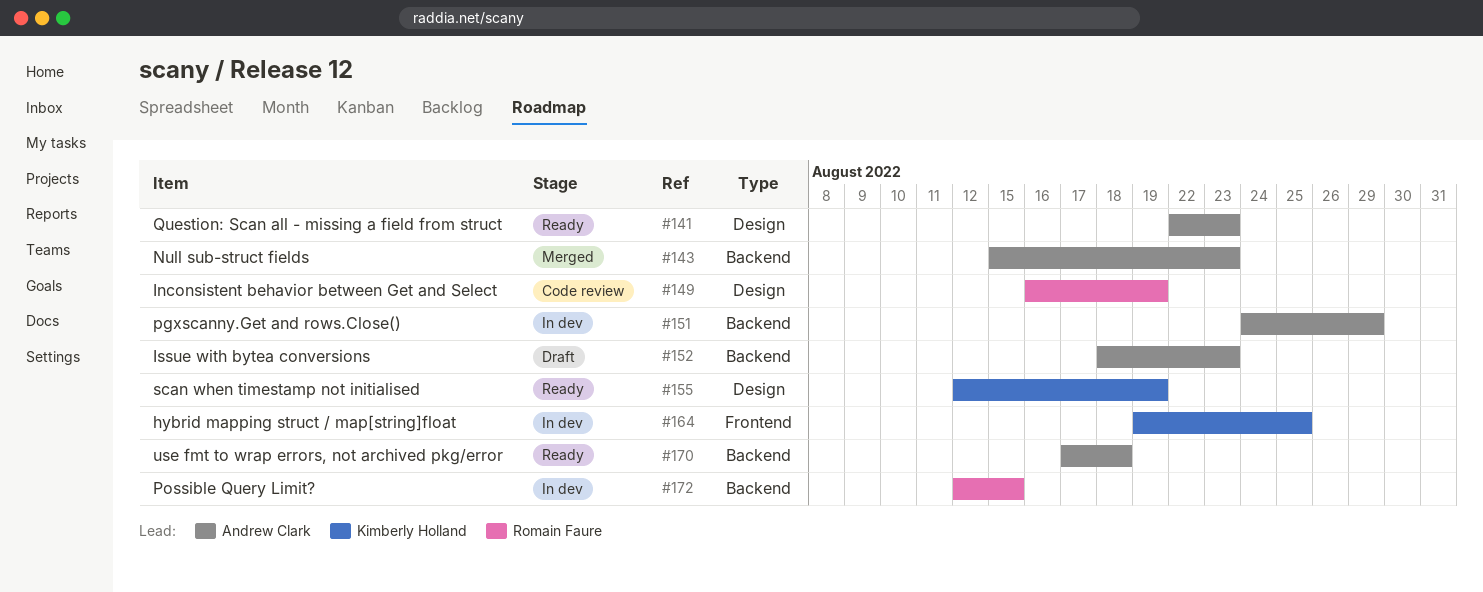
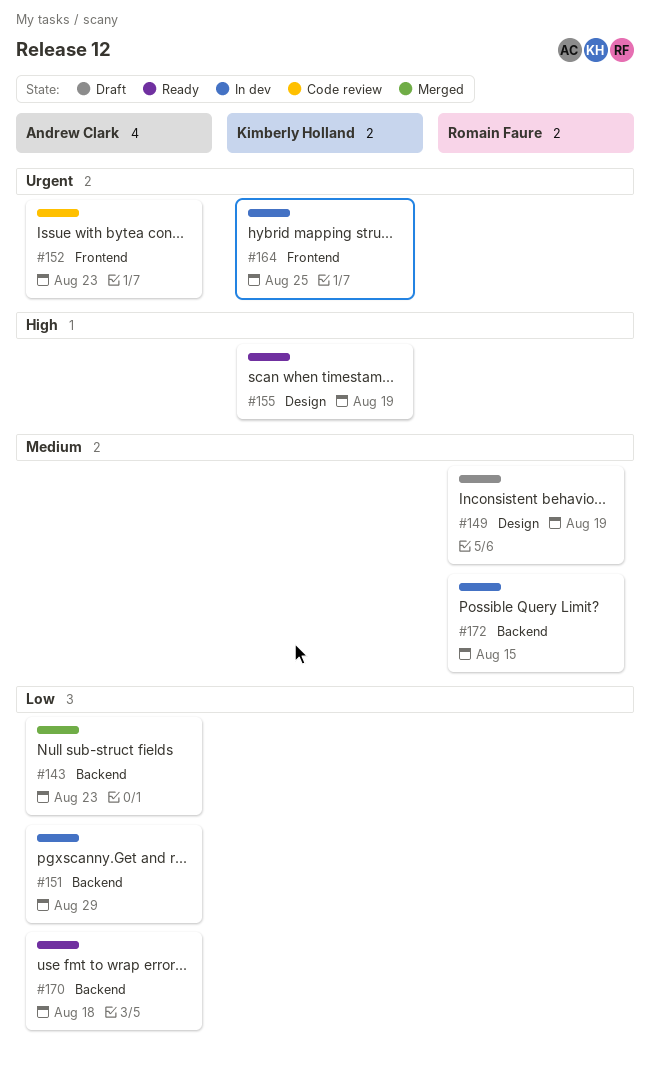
#141: present -> none
#149, status: Code review -> Draft
#152, status: Draft -> Code review
#152, label: Backend -> Frontend

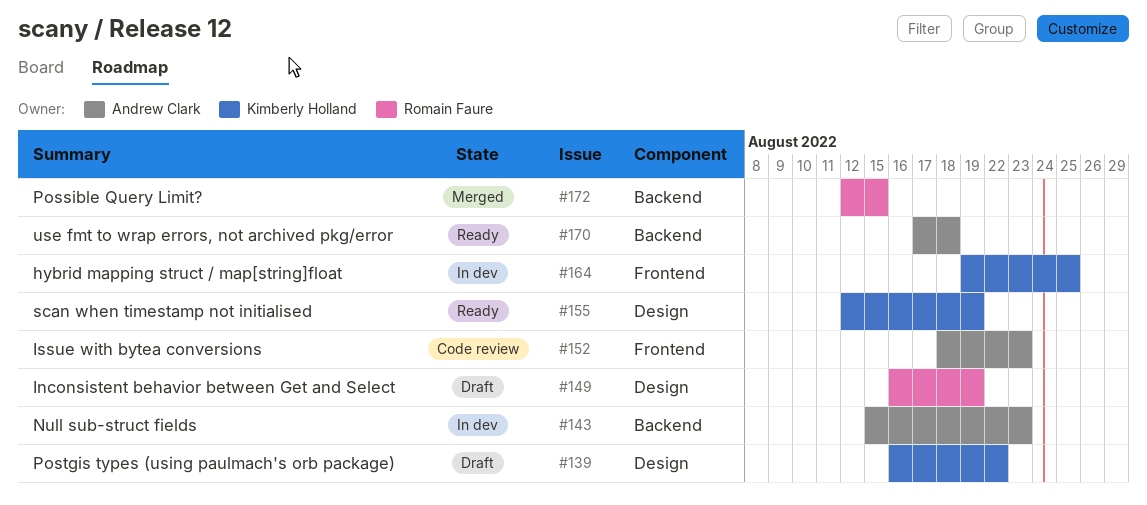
#139: none -> present
#143, status: Merged -> In dev
#151: present -> none
#172, status: In dev -> Merged

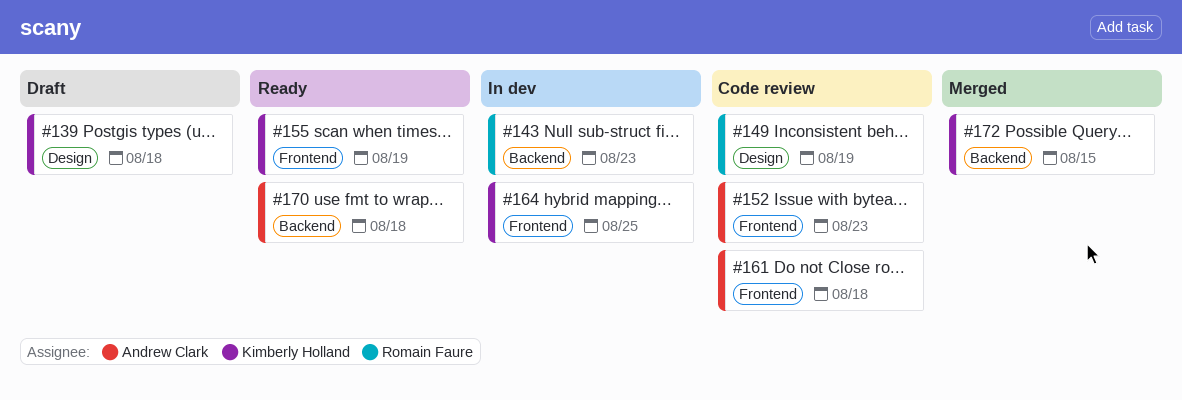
#139, due: Aug 22 -> Aug 18
#143, owner: Andrew Clark -> Romain Faure
#149, status: Draft -> Code review
#155, label: Design -> Frontend
#161: none -> present
#172, owner: Romain Faure -> Kimberly Holland

